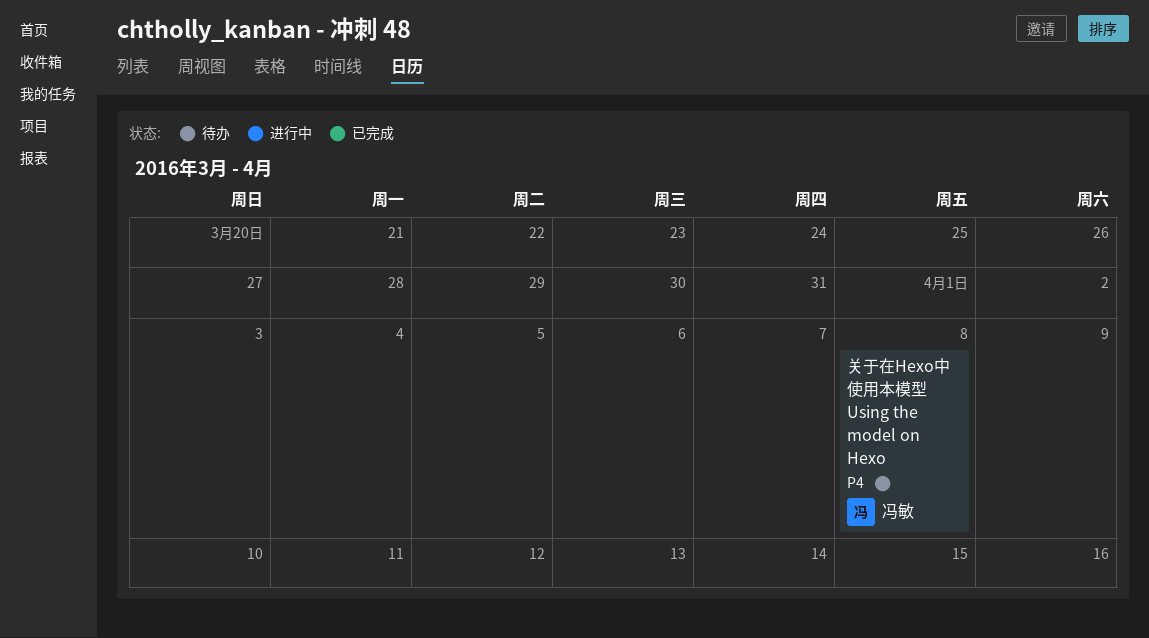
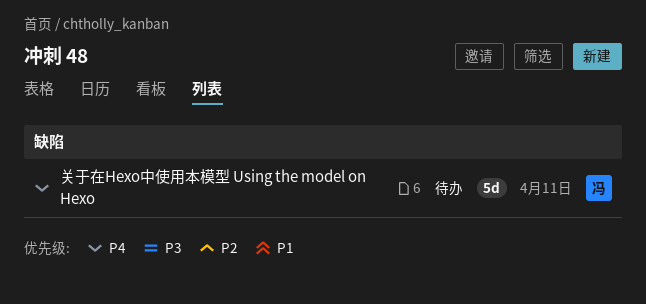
关于在Hexo中使用本模型 Using the model on Hexo, due: Apr 8 -> Apr 11

